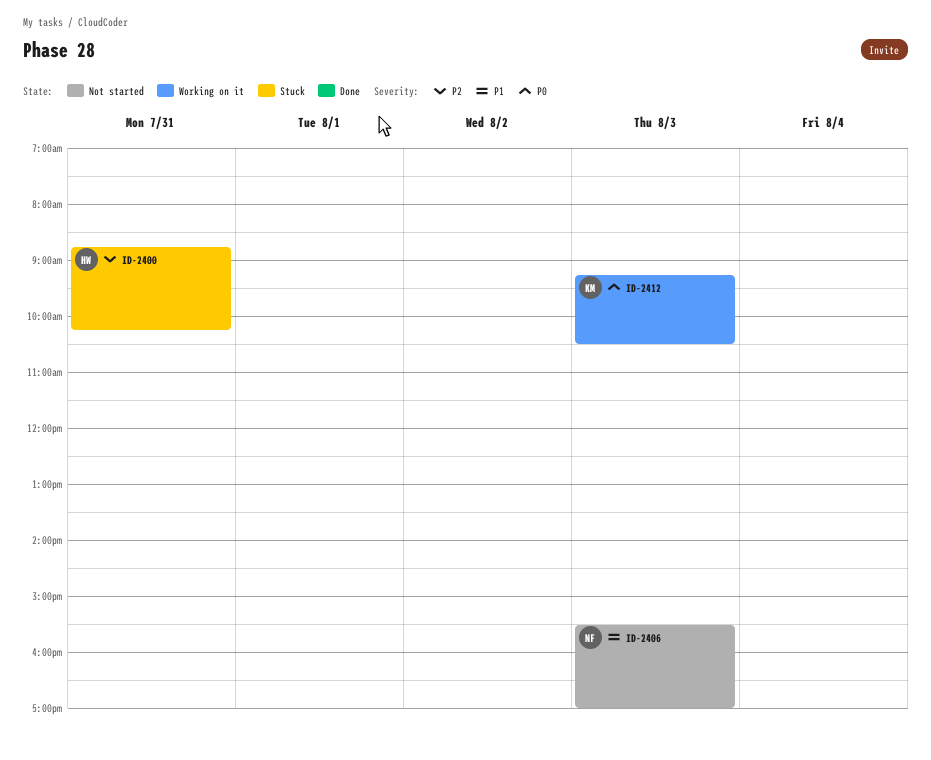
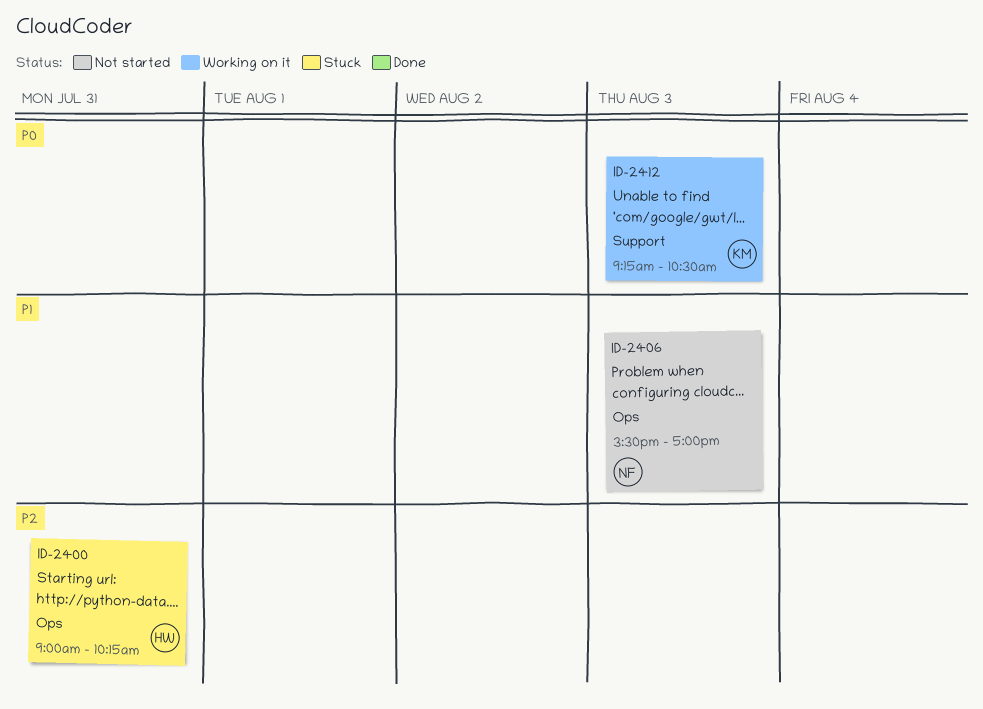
ID-2400, begins: 08:45 -> 09:00

